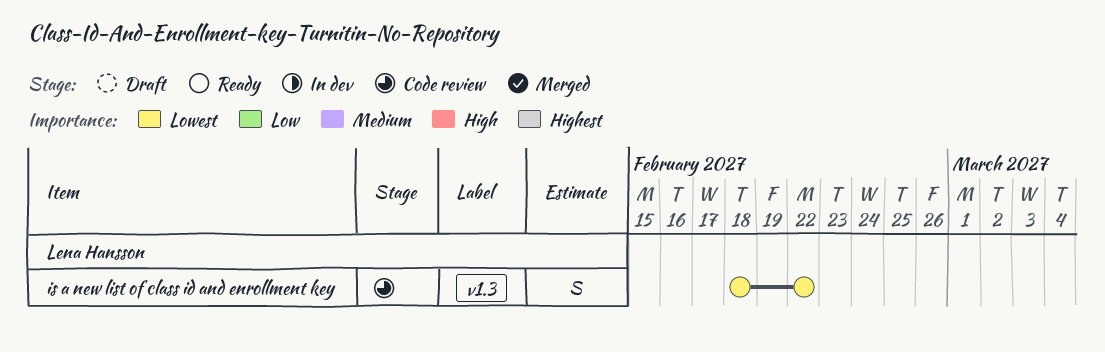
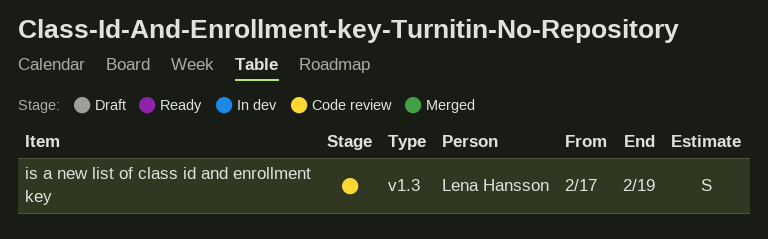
is a new list of class id and enrollment key, start: Feb 18 -> Feb 17
is a new list of class id and enrollment key, due: Feb 22 -> Feb 19

